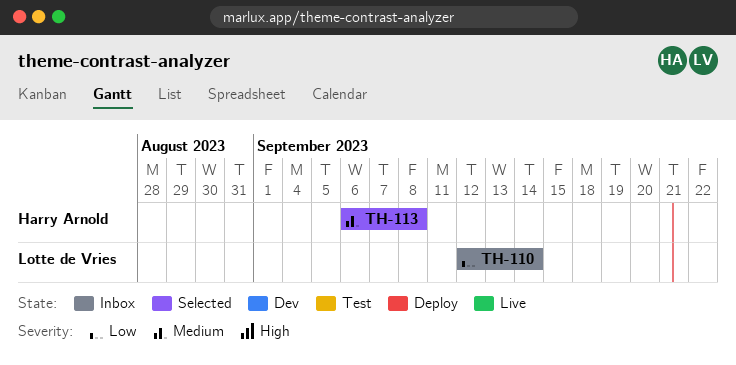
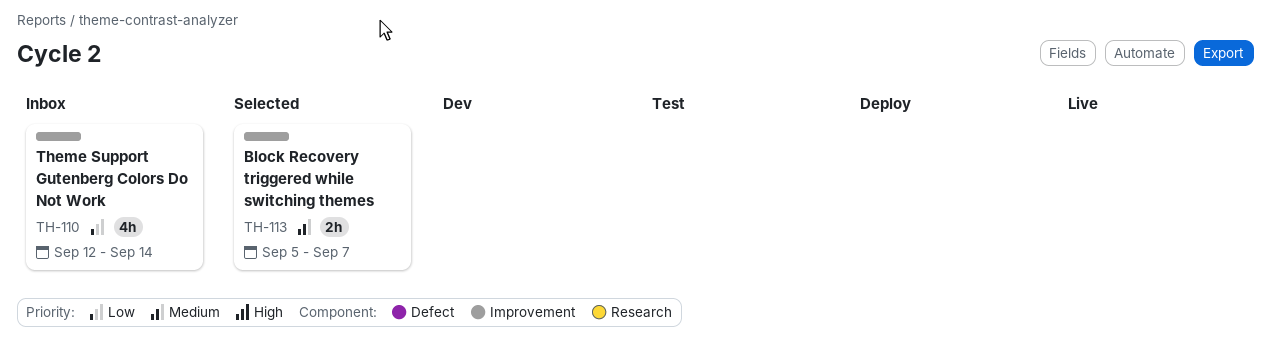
TH-113, start: Sep 6 -> Sep 5
TH-113, due: Sep 8 -> Sep 7

